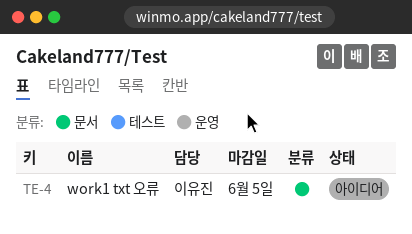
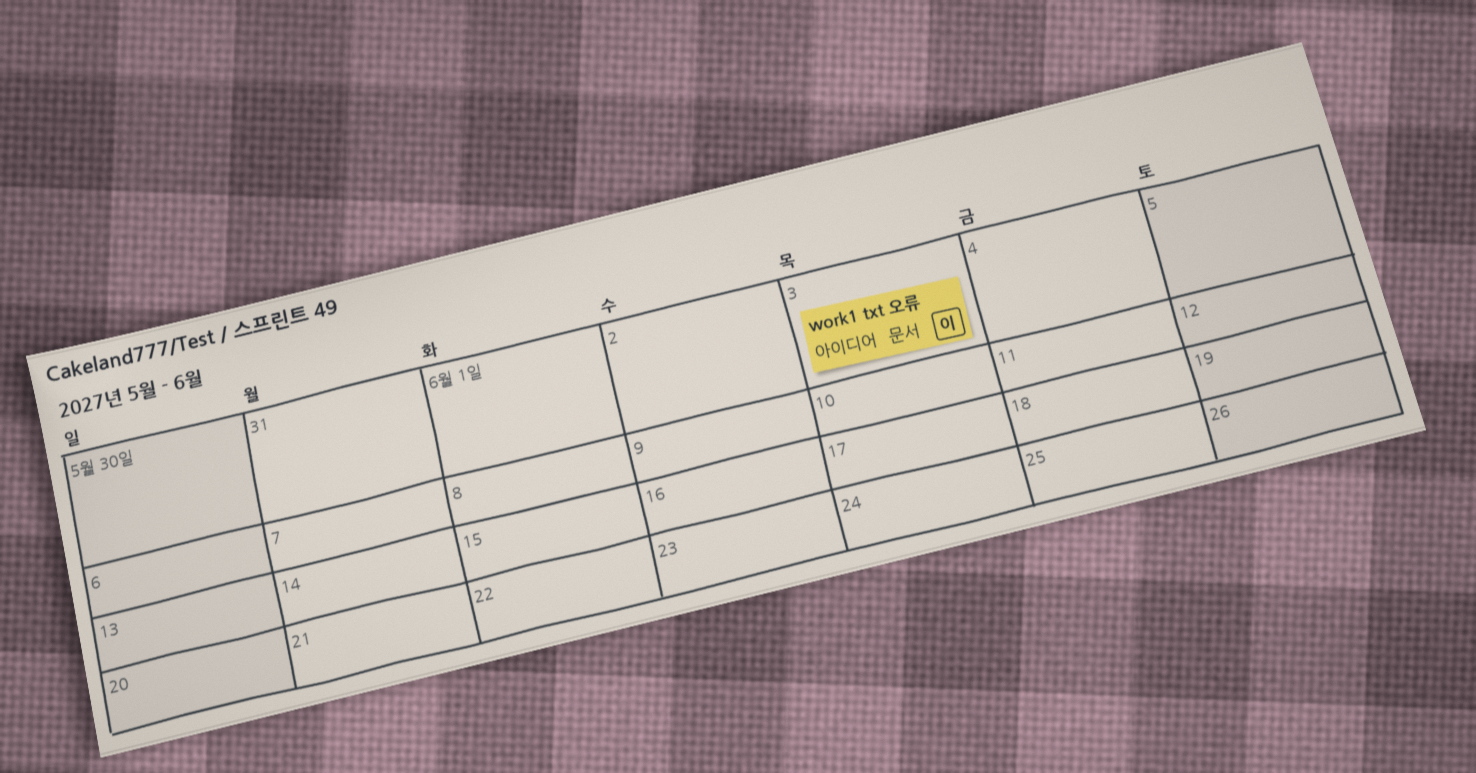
work1 txt 오류, due: Jun 5 -> Jun 3

